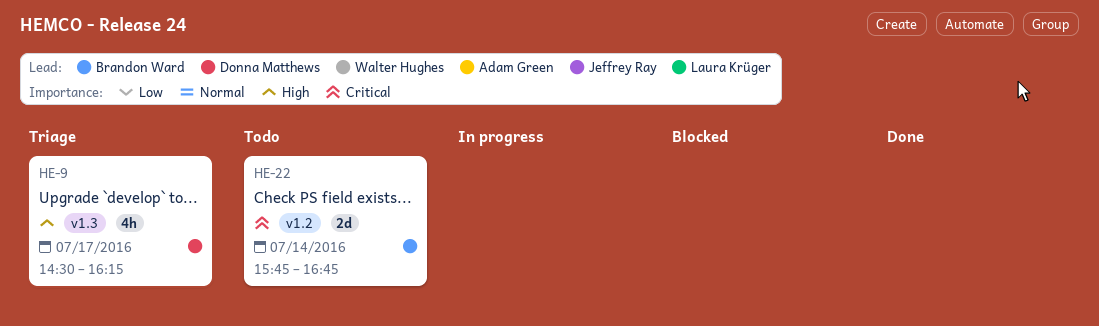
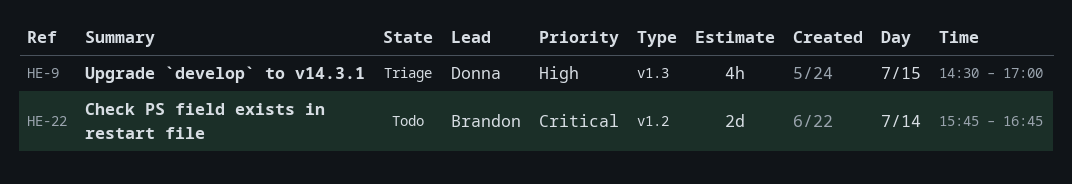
HE-9, day: Jul 17 -> Jul 15
HE-9, ends: 16:15 -> 17:00

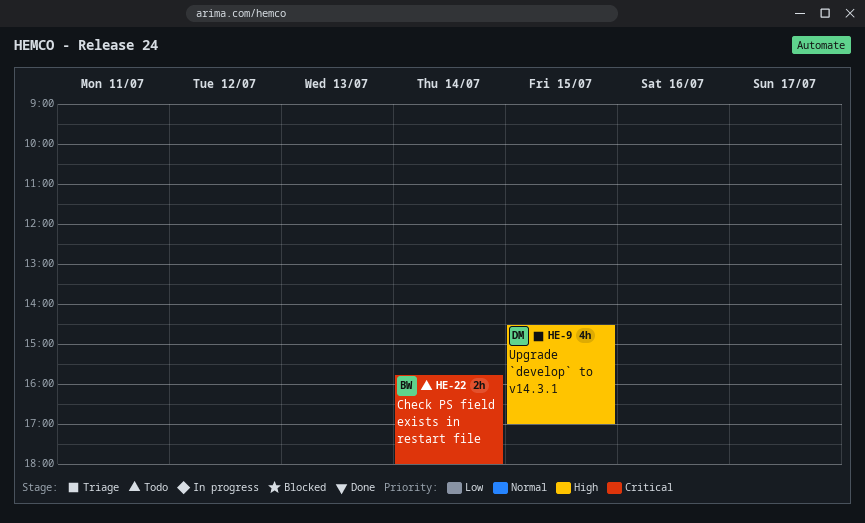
HE-22, estimate: 2d -> 2h
HE-22, ends: 16:45 -> 18:00

